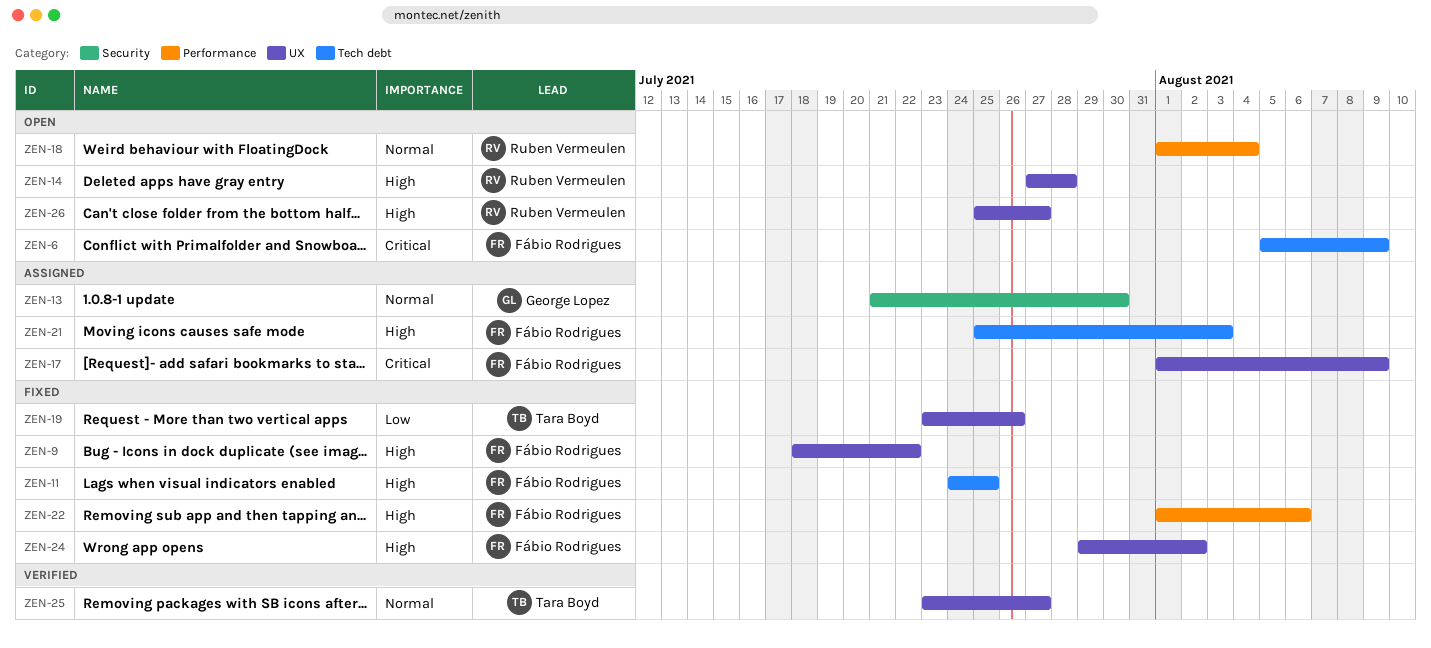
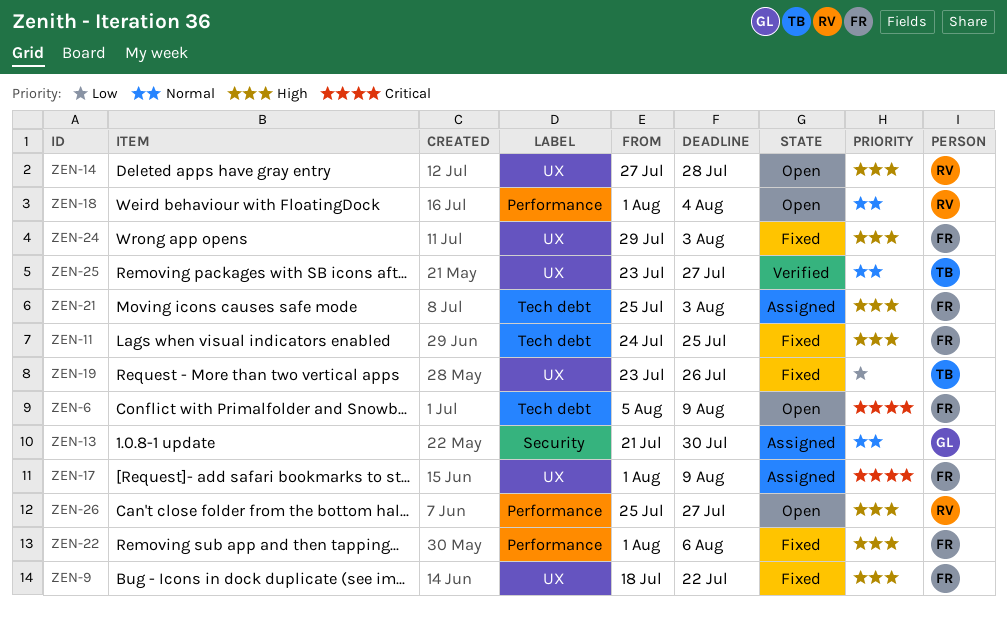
ZEN-24, due: Aug 2 -> Aug 3
ZEN-26, label: UX -> Performance

